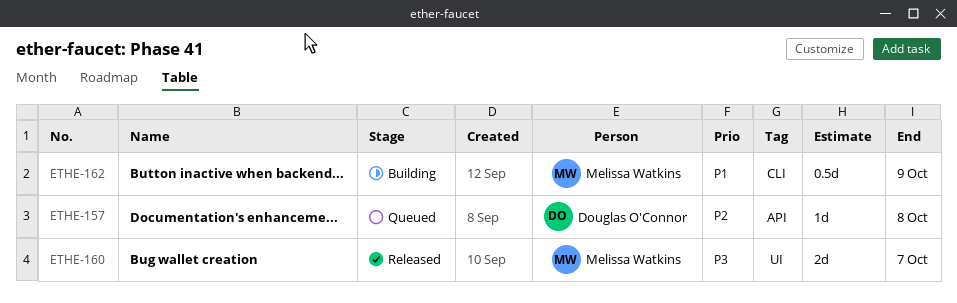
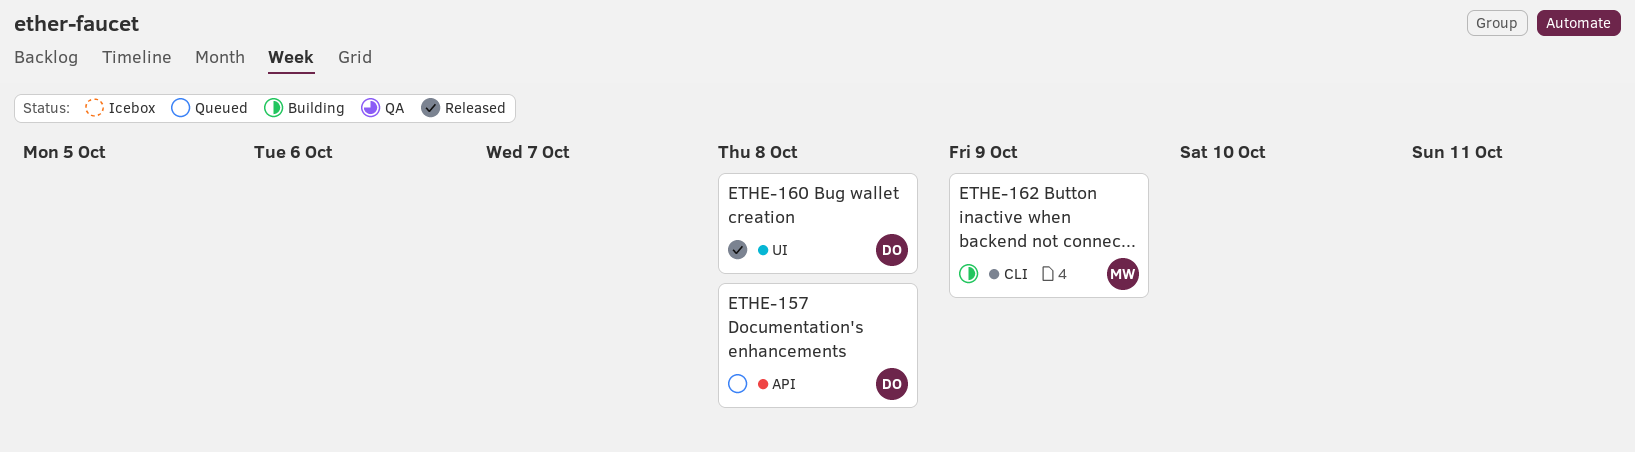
ETHE-160, owner: Melissa Watkins -> Douglas O'Connor
ETHE-160, due: Oct 7 -> Oct 8

